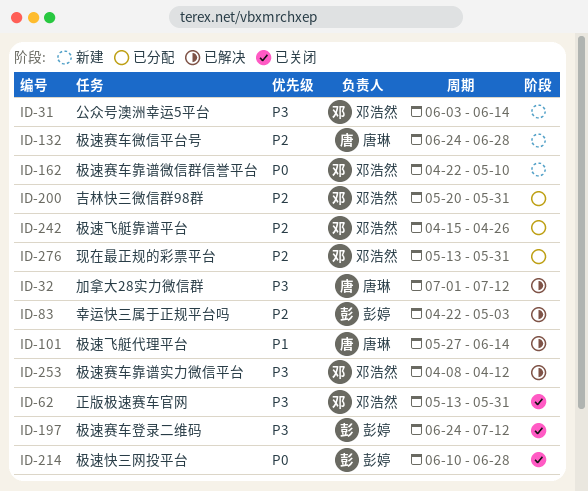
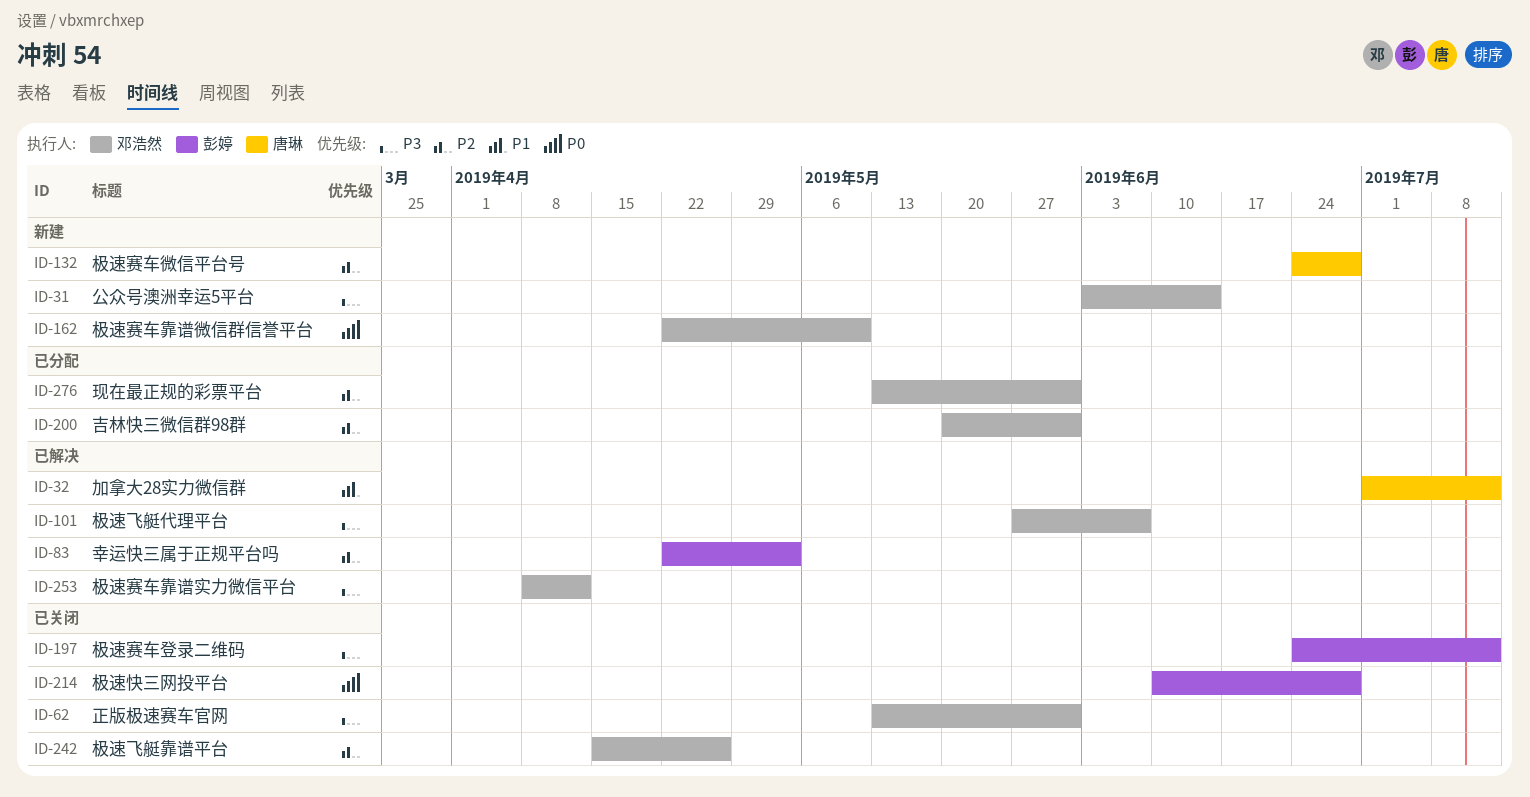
ID-32, priority: P3 -> P1
ID-101, owner: 唐琳 -> 邓浩然
ID-101, priority: P1 -> P3
ID-101, due: Jun 14 -> Jun 7
ID-242, status: 已分配 -> 已关闭

